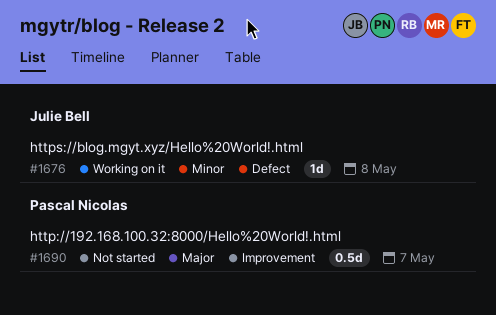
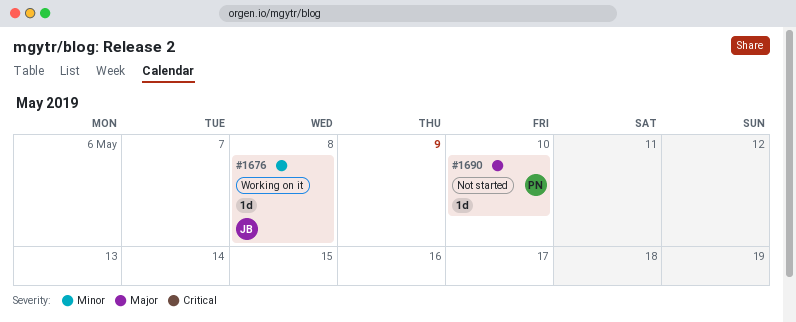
#1690, estimate: 0.5d -> 1d
#1690, due: May 7 -> May 10

